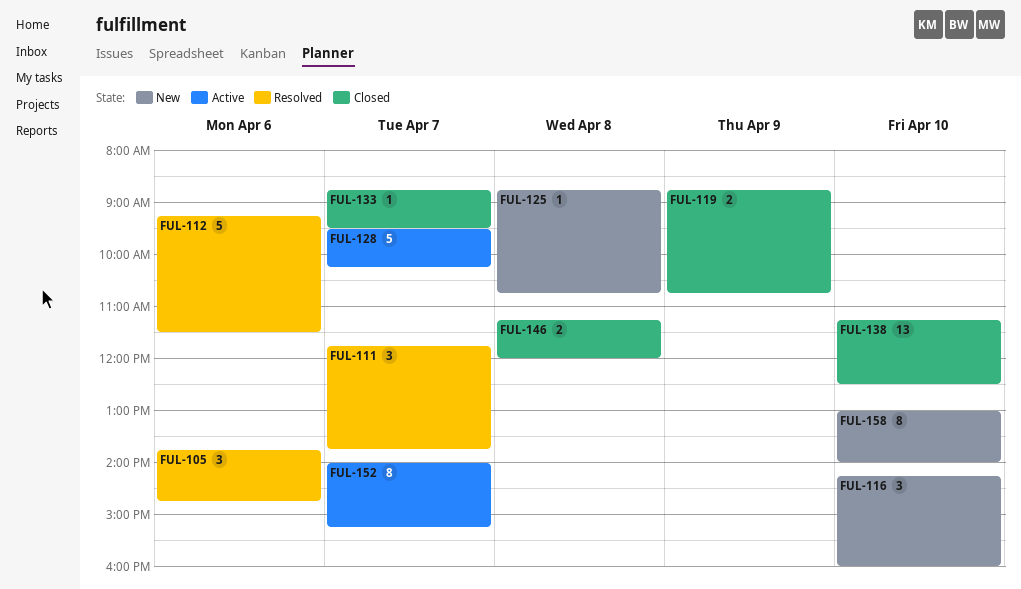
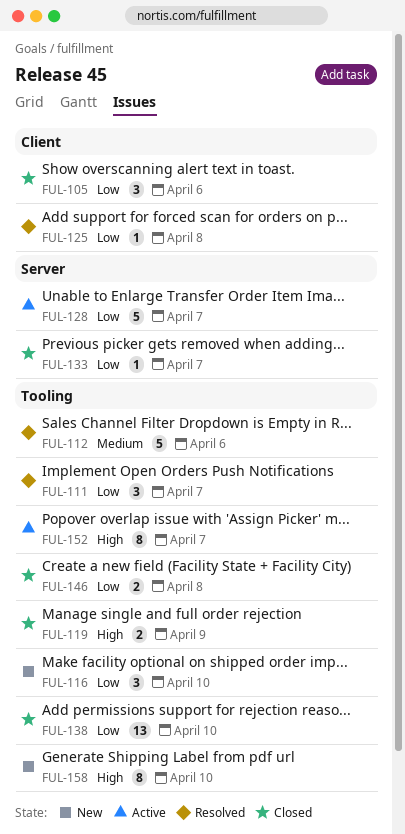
FUL-105, status: Resolved -> Closed
FUL-125, status: New -> Resolved

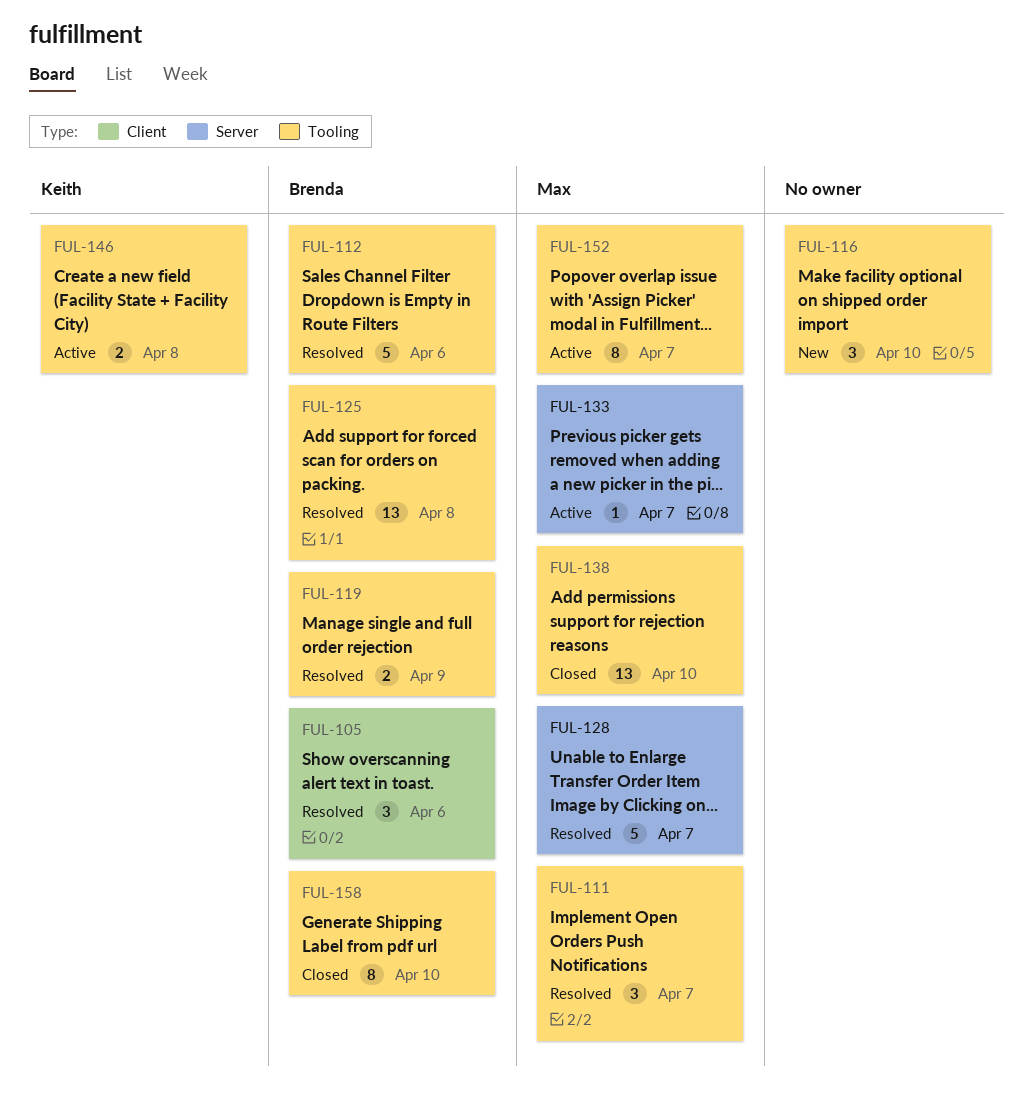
FUL-105, status: Closed -> Resolved
FUL-119, status: Closed -> Resolved
FUL-125, label: Client -> Tooling
FUL-125, estimate: 1 -> 13
FUL-128, status: Active -> Resolved
FUL-133, status: Closed -> Active
FUL-146, status: Closed -> Active
FUL-158, status: New -> Closed

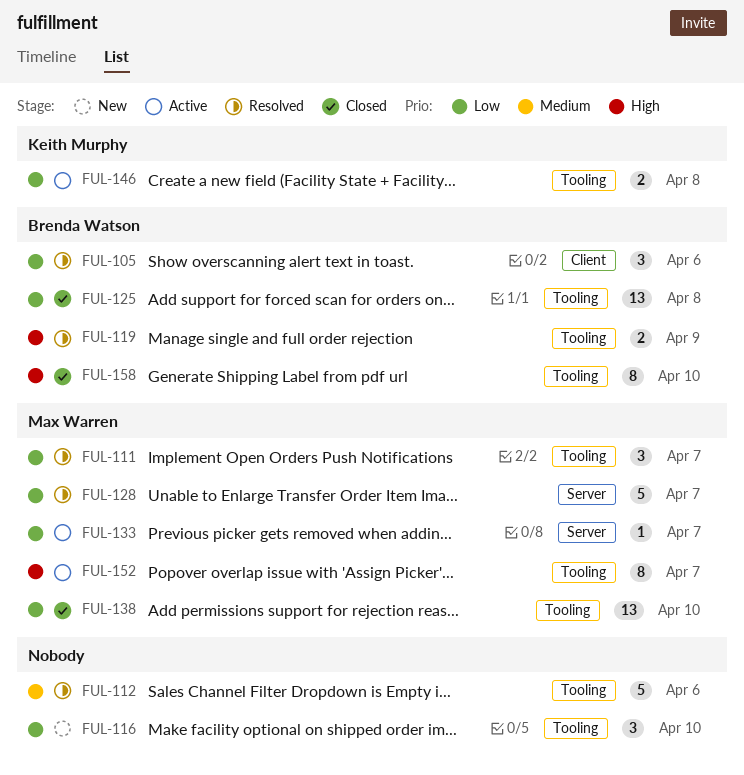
FUL-112, owner: Brenda Watson -> none
FUL-125, status: Resolved -> Closed

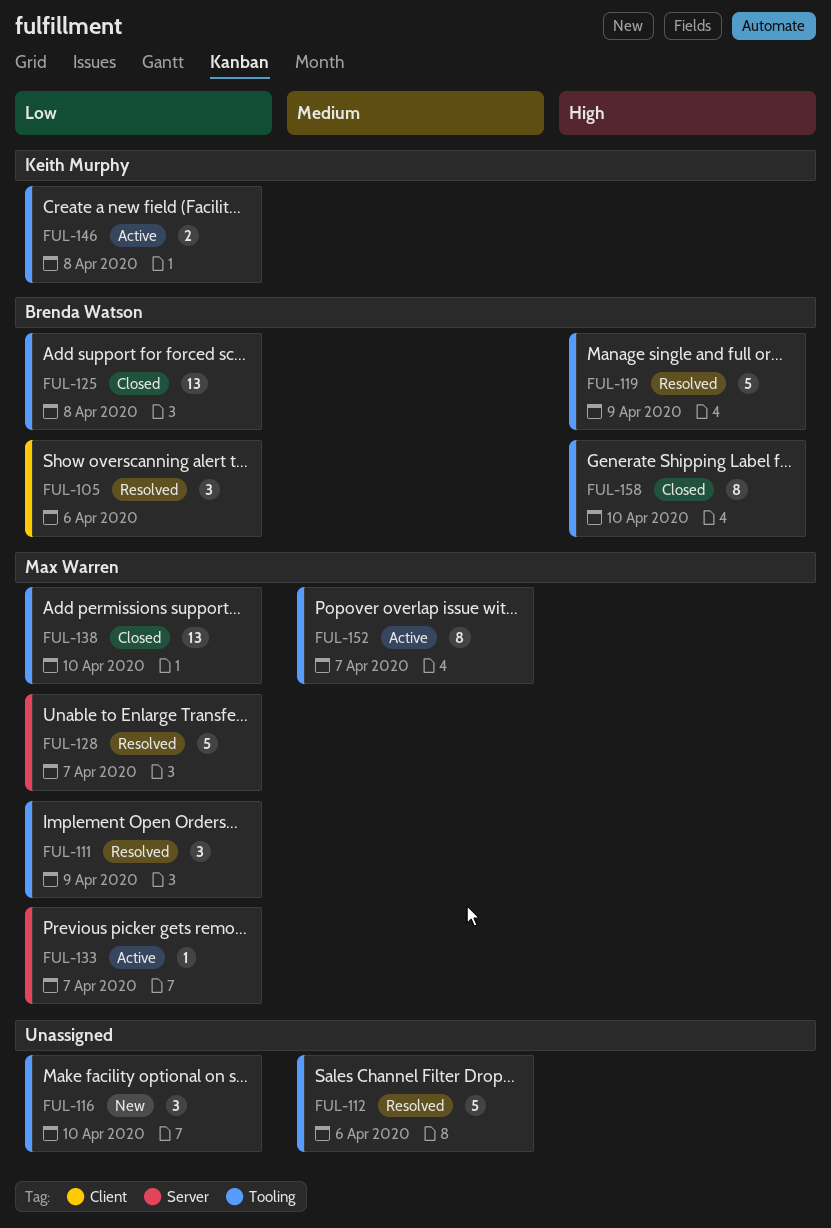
FUL-111, day: Apr 7 -> Apr 9
FUL-119, estimate: 2 -> 5
FUL-152, priority: High -> Medium

